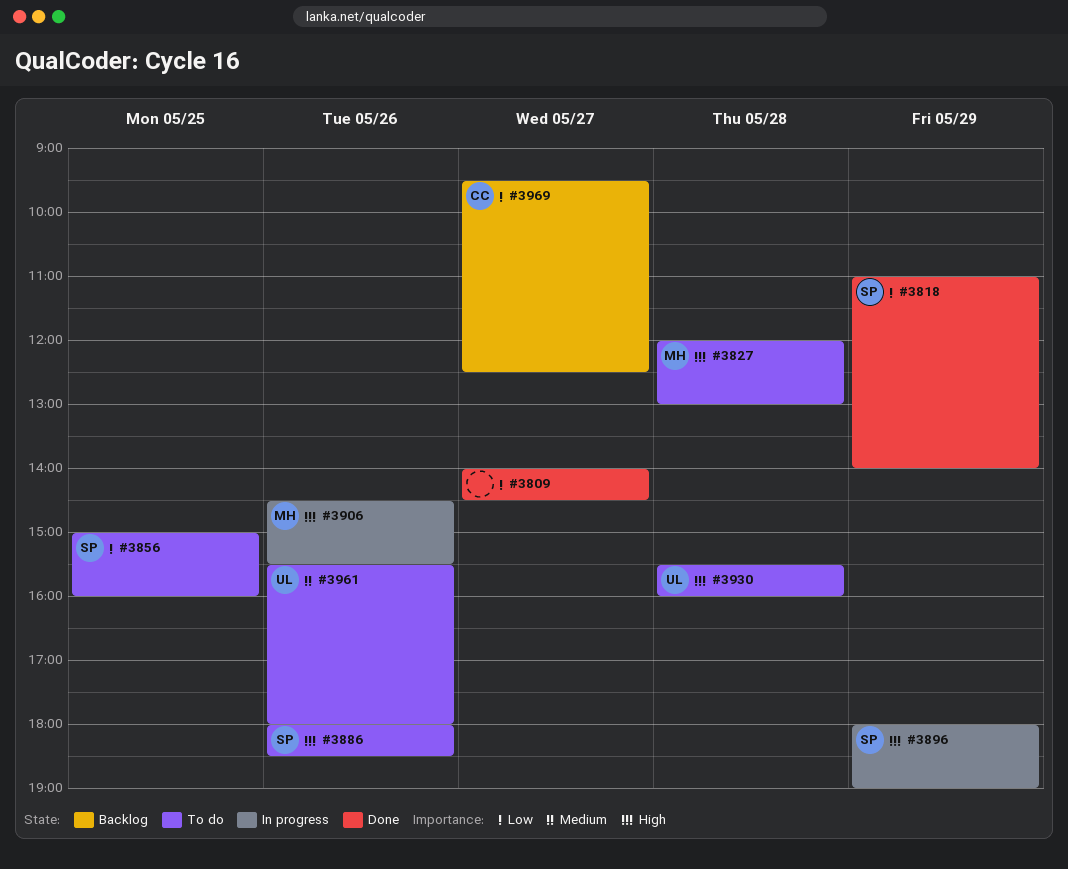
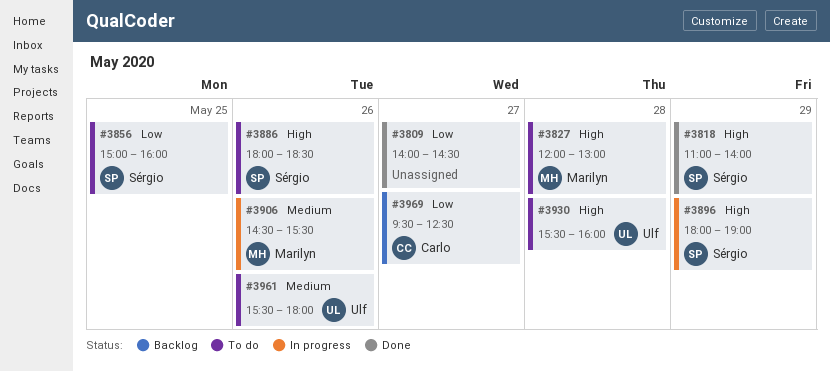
#3818, priority: Low -> High
#3906, priority: High -> Medium

